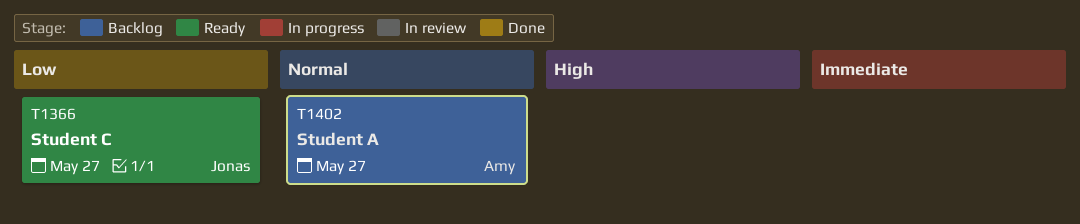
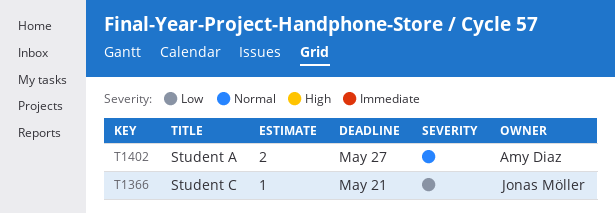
T1366, due: May 27 -> May 21

